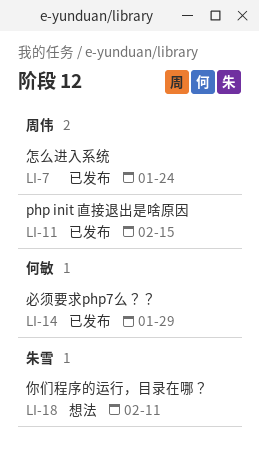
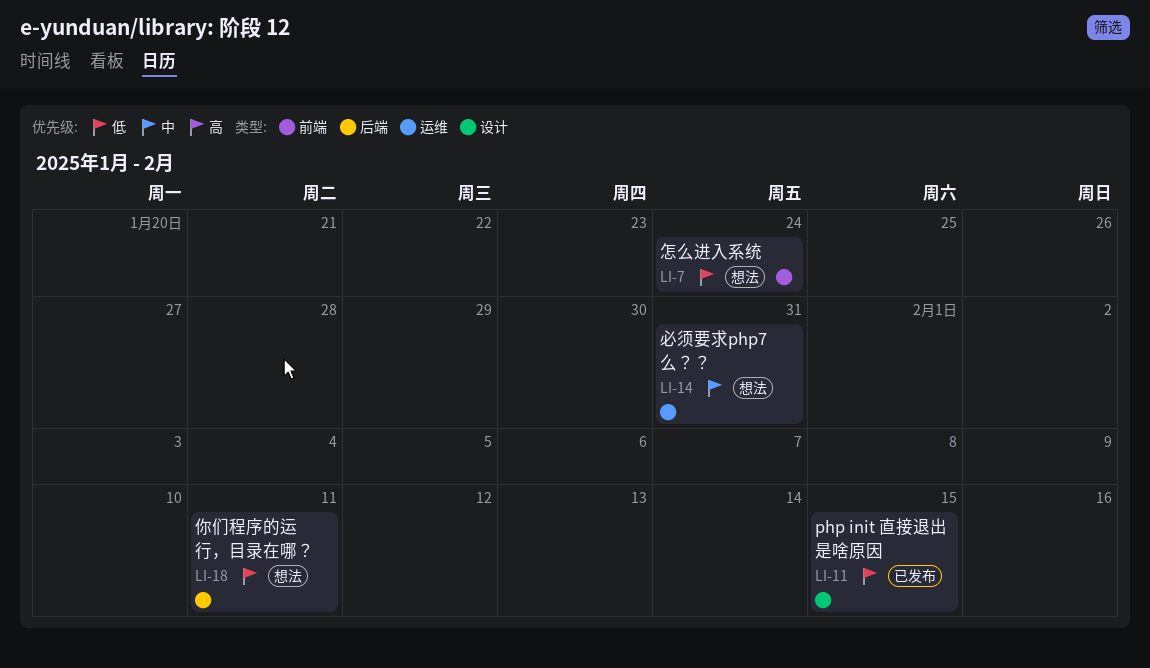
LI-7, status: 已发布 -> 想法
LI-14, status: 已发布 -> 想法
LI-14, due: Jan 29 -> Jan 31

